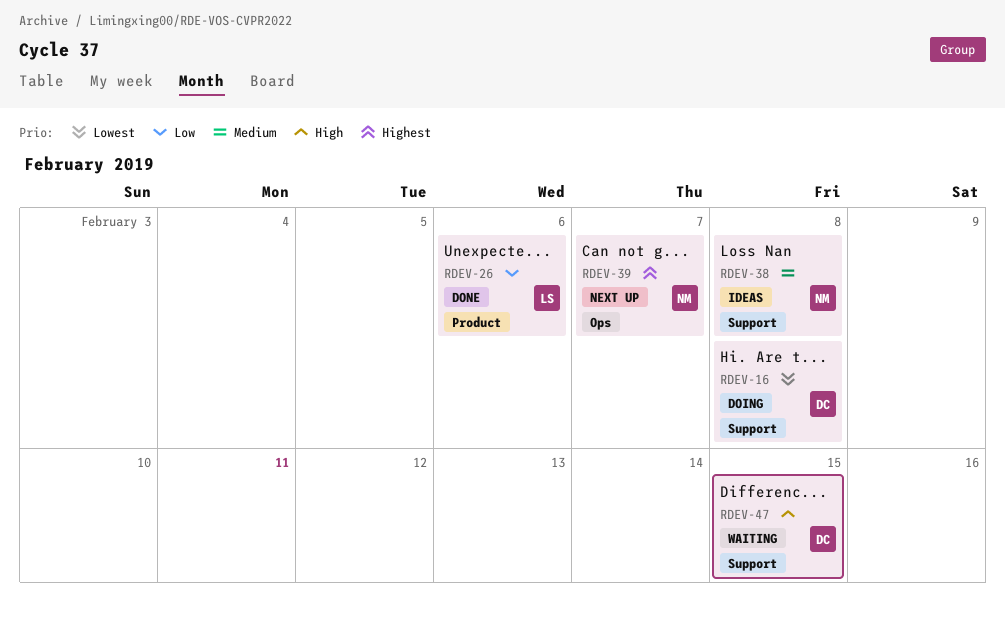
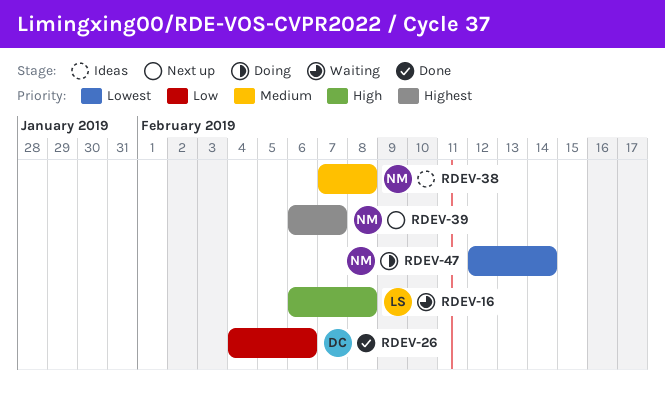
RDEV-16, status: Doing -> Waiting
RDEV-16, owner: DC -> LS
RDEV-16, priority: Lowest -> High
RDEV-26, owner: LS -> DC
RDEV-47, status: Waiting -> Doing
RDEV-47, owner: DC -> NM
RDEV-47, priority: High -> Lowest
RDEV-47, due: Feb 15 -> Feb 14

